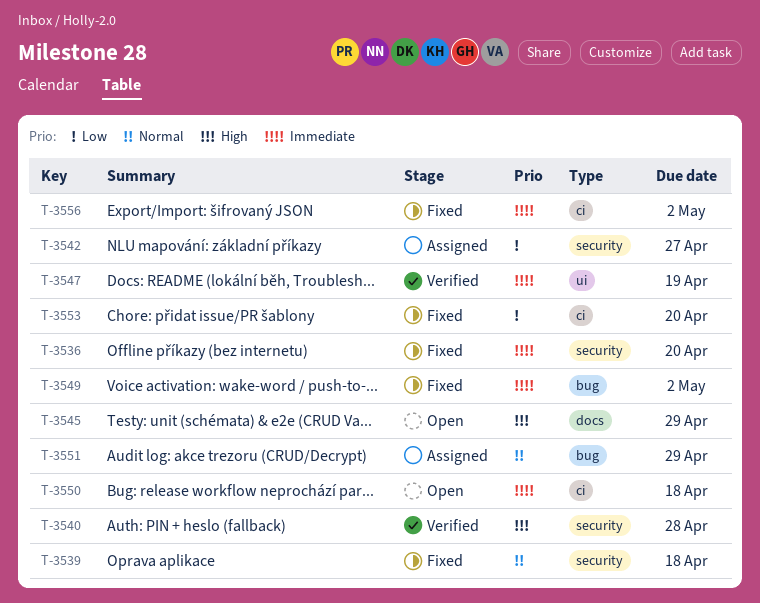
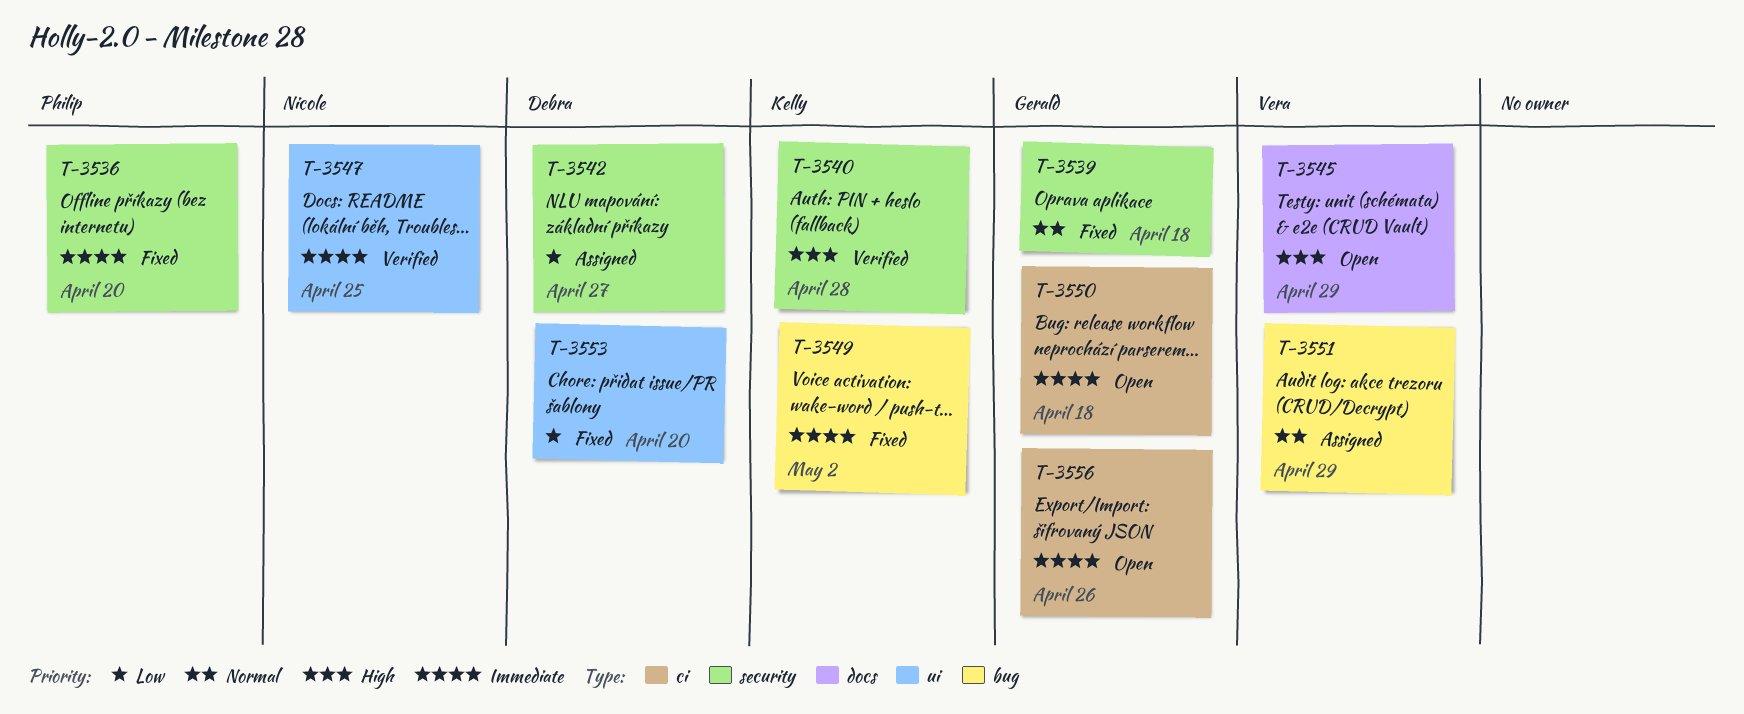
T-3547, due: Apr 19 -> Apr 25
T-3553, label: ci -> ui
T-3556, status: Fixed -> Open
T-3556, due: May 2 -> Apr 26

